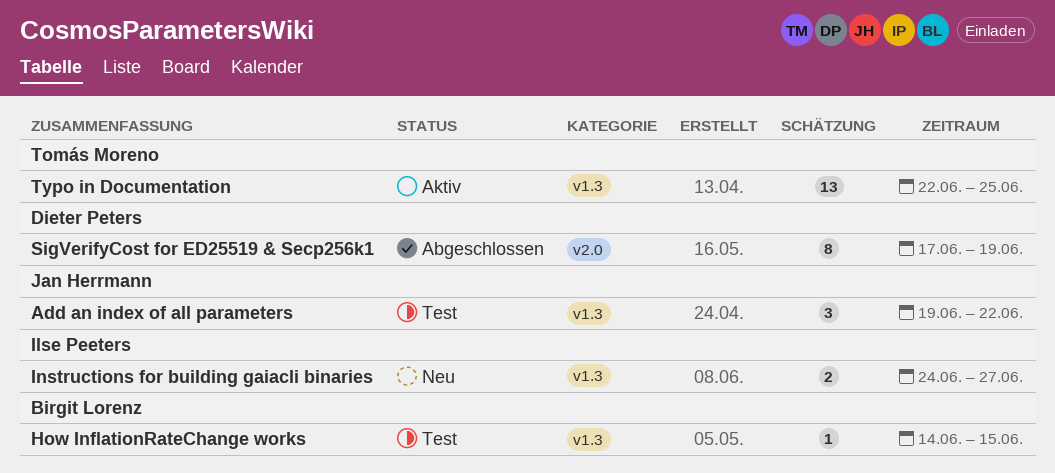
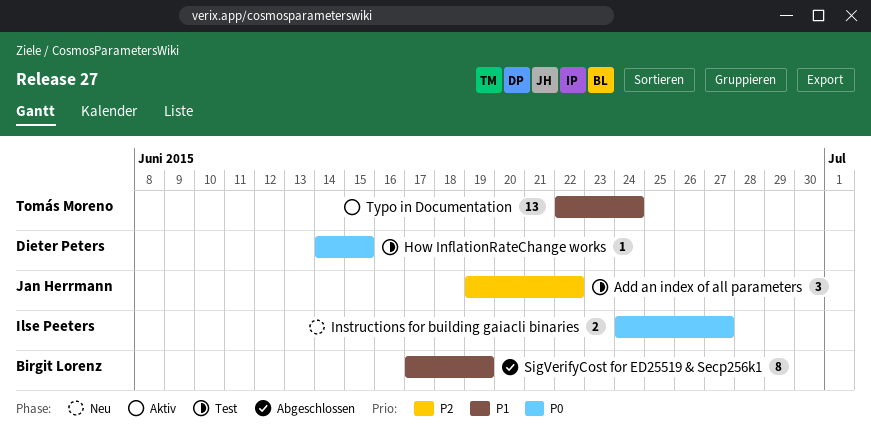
How InflationRateChange works, owner: Birgit Lorenz -> Dieter Peters
SigVerifyCost for ED25519 & Secp256k1, owner: Dieter Peters -> Birgit Lorenz
Typo in Documentation, due: Jun 25 -> Jun 24

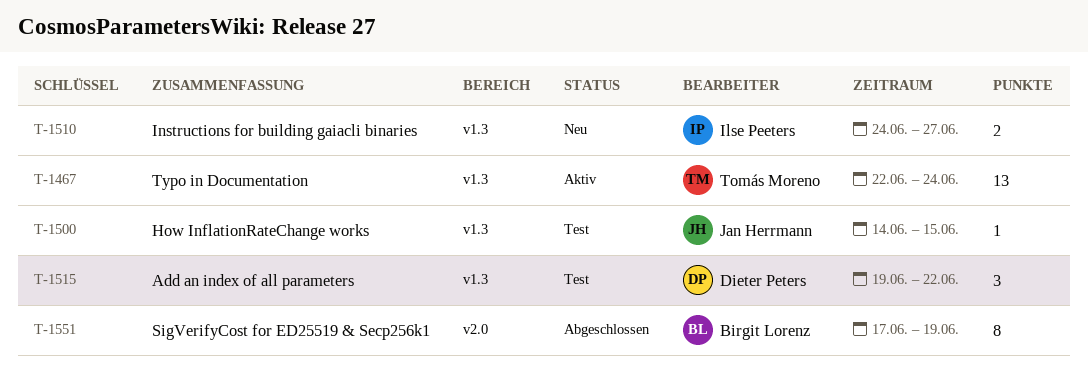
Add an index of all parameters, owner: Jan Herrmann -> Dieter Peters
How InflationRateChange works, owner: Dieter Peters -> Jan Herrmann

